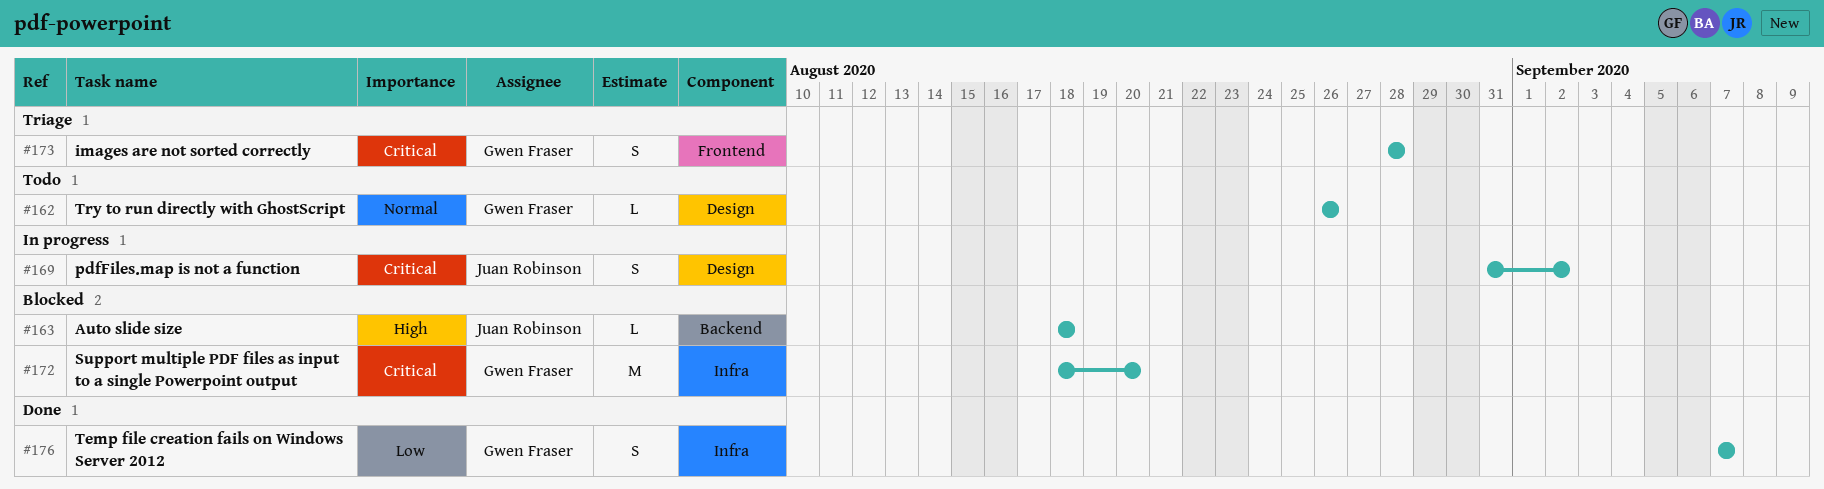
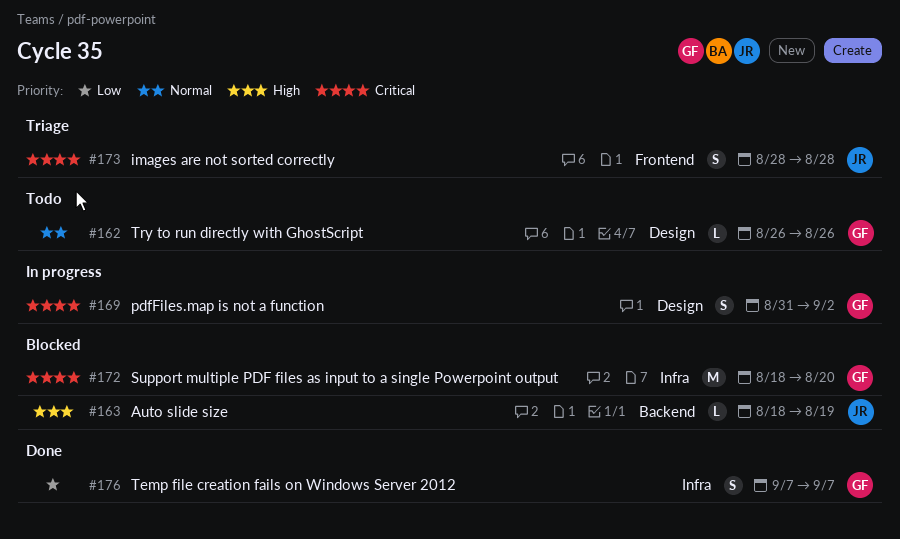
#163, due: Aug 18 -> Aug 19
#169, owner: Juan Robinson -> Gwen Fraser
#173, owner: Gwen Fraser -> Juan Robinson

